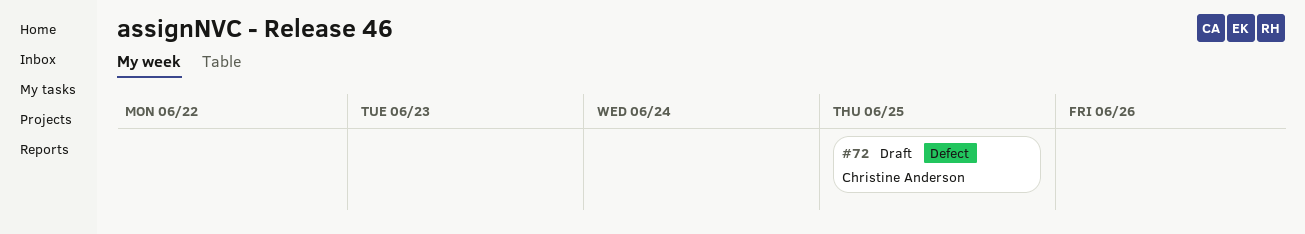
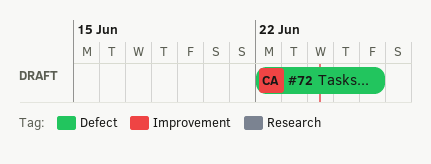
#72, due: Jun 25 -> Jun 26

